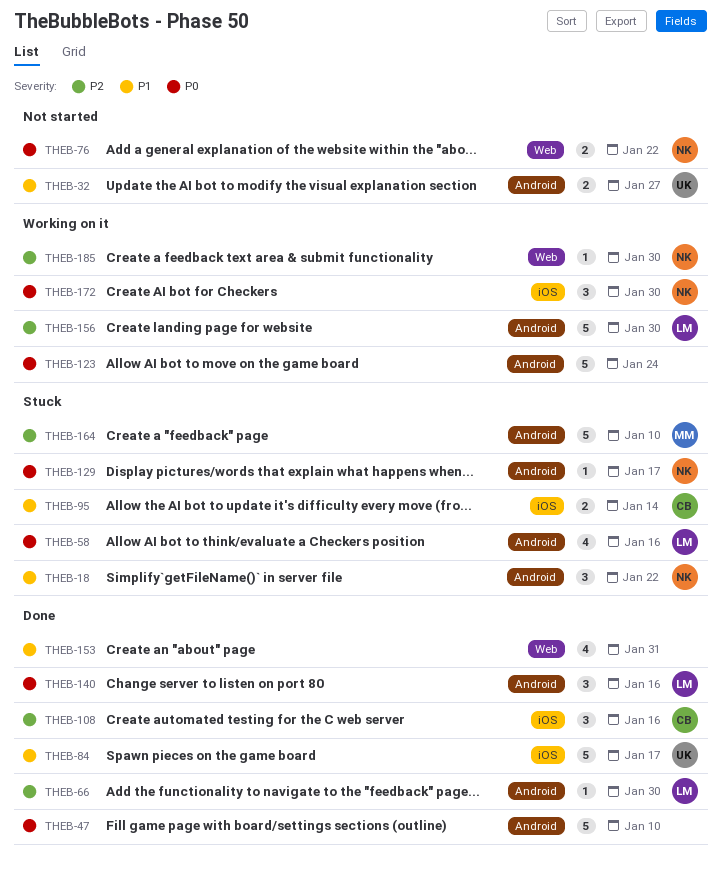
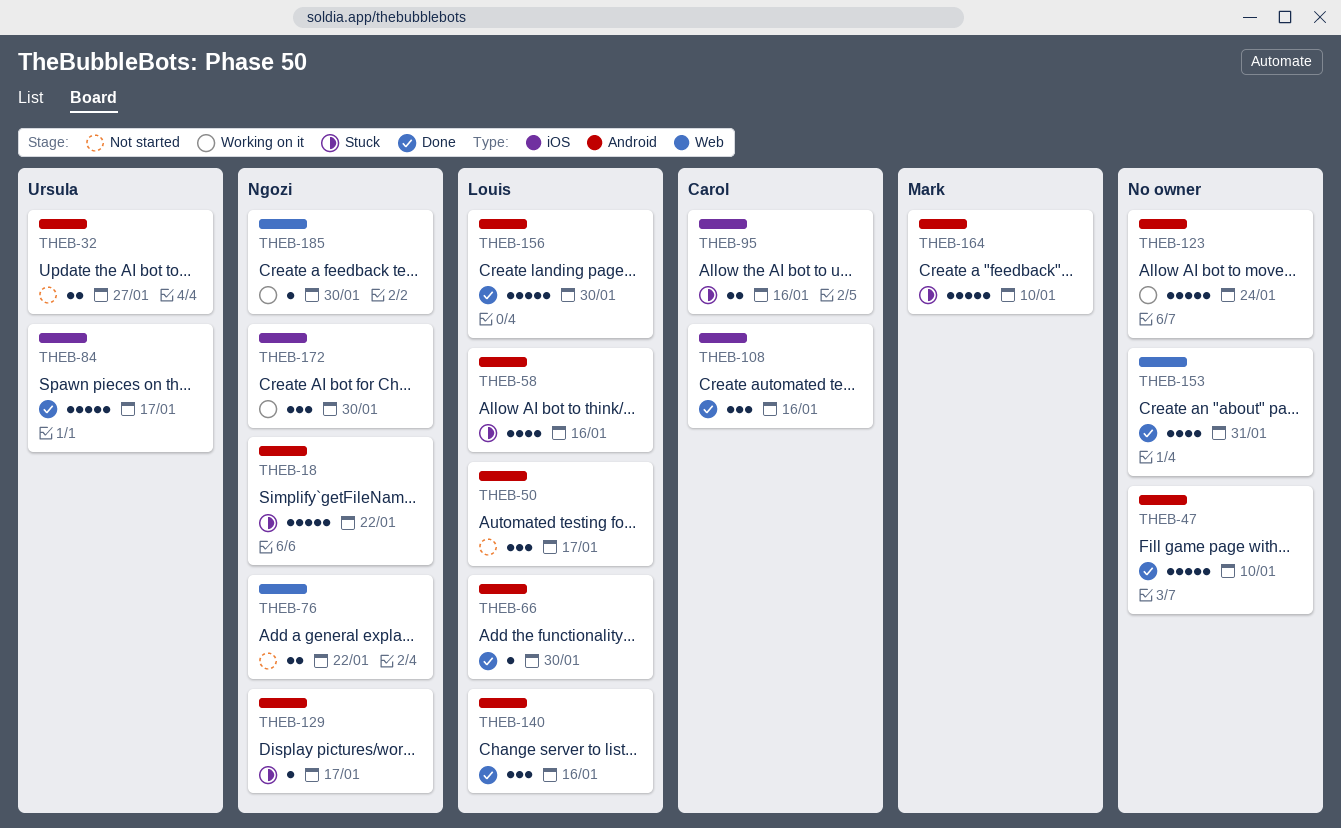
THEB-18, estimate: 3 -> 5
THEB-50: none -> present
THEB-95, due: Jan 14 -> Jan 16
THEB-156, status: Working on it -> Done

